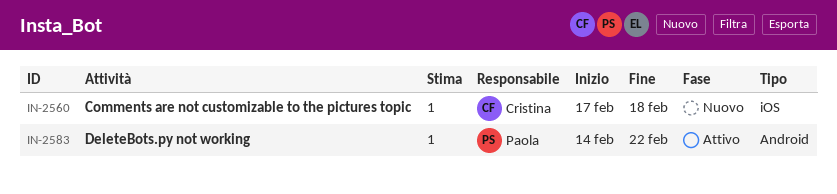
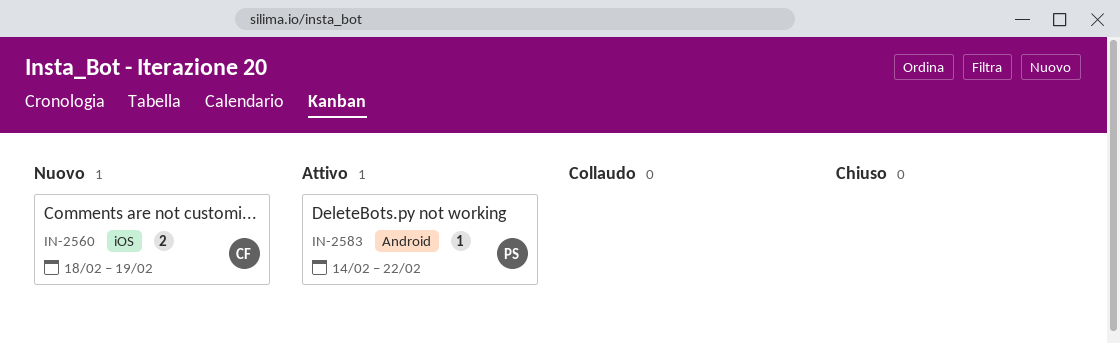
IN-2560, estimate: 1 -> 2
IN-2560, start: Feb 17 -> Feb 18
IN-2560, due: Feb 18 -> Feb 19

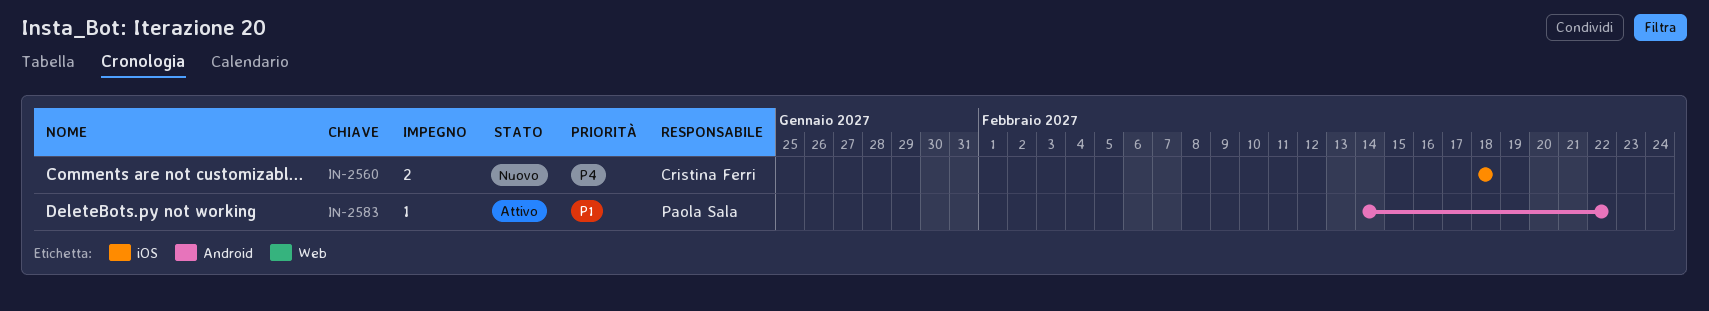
IN-2560, due: Feb 19 -> Feb 18

